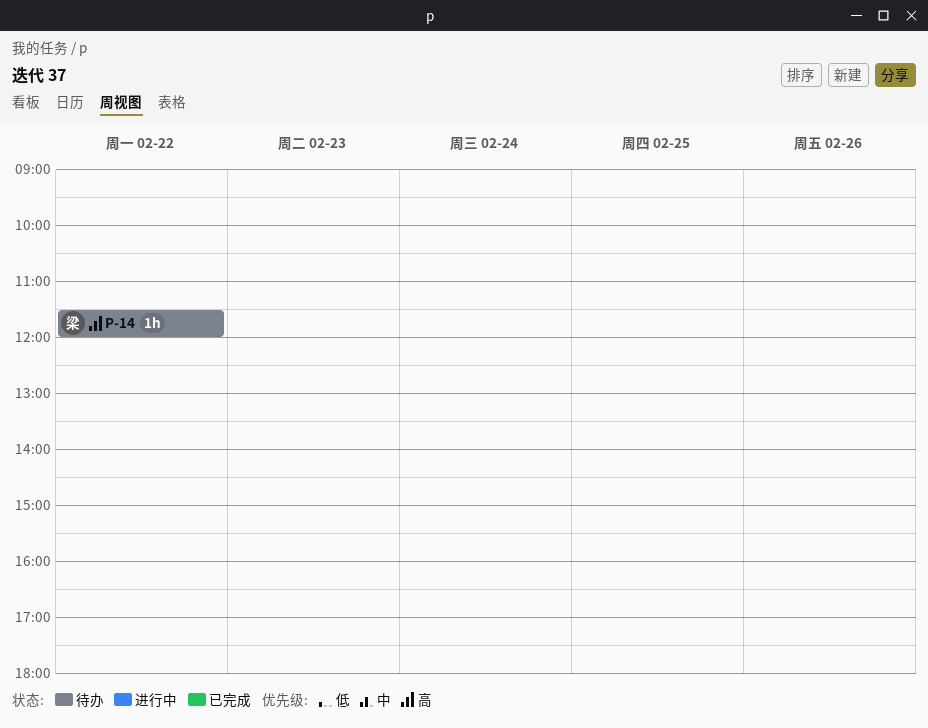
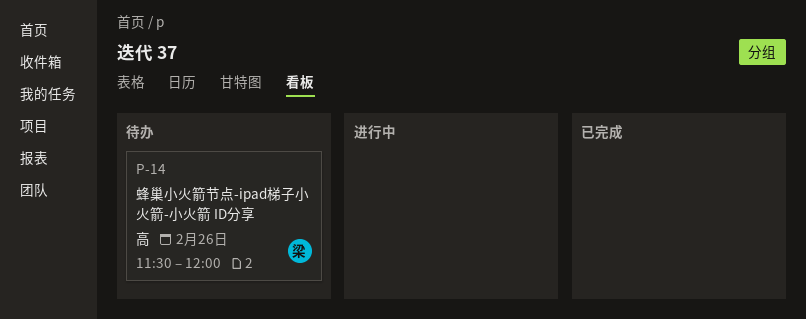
P-14, day: Feb 22 -> Feb 26

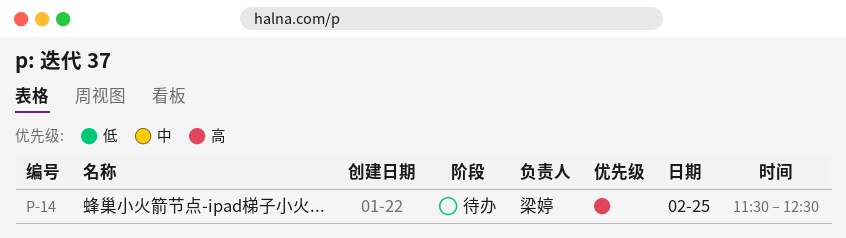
P-14, day: Feb 26 -> Feb 25
P-14, ends: 12:00 -> 12:30

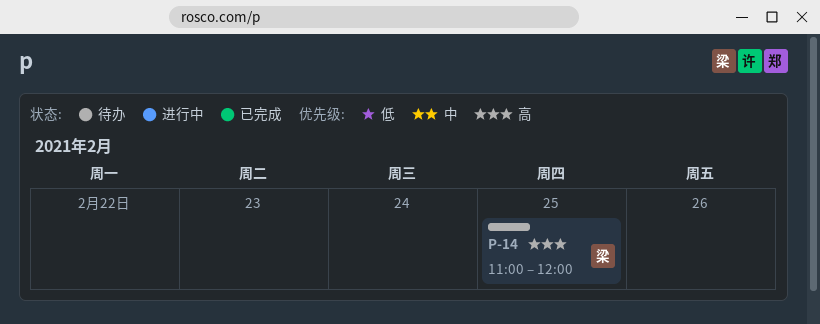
P-14, begins: 11:30 -> 11:00
P-14, ends: 12:30 -> 12:00

